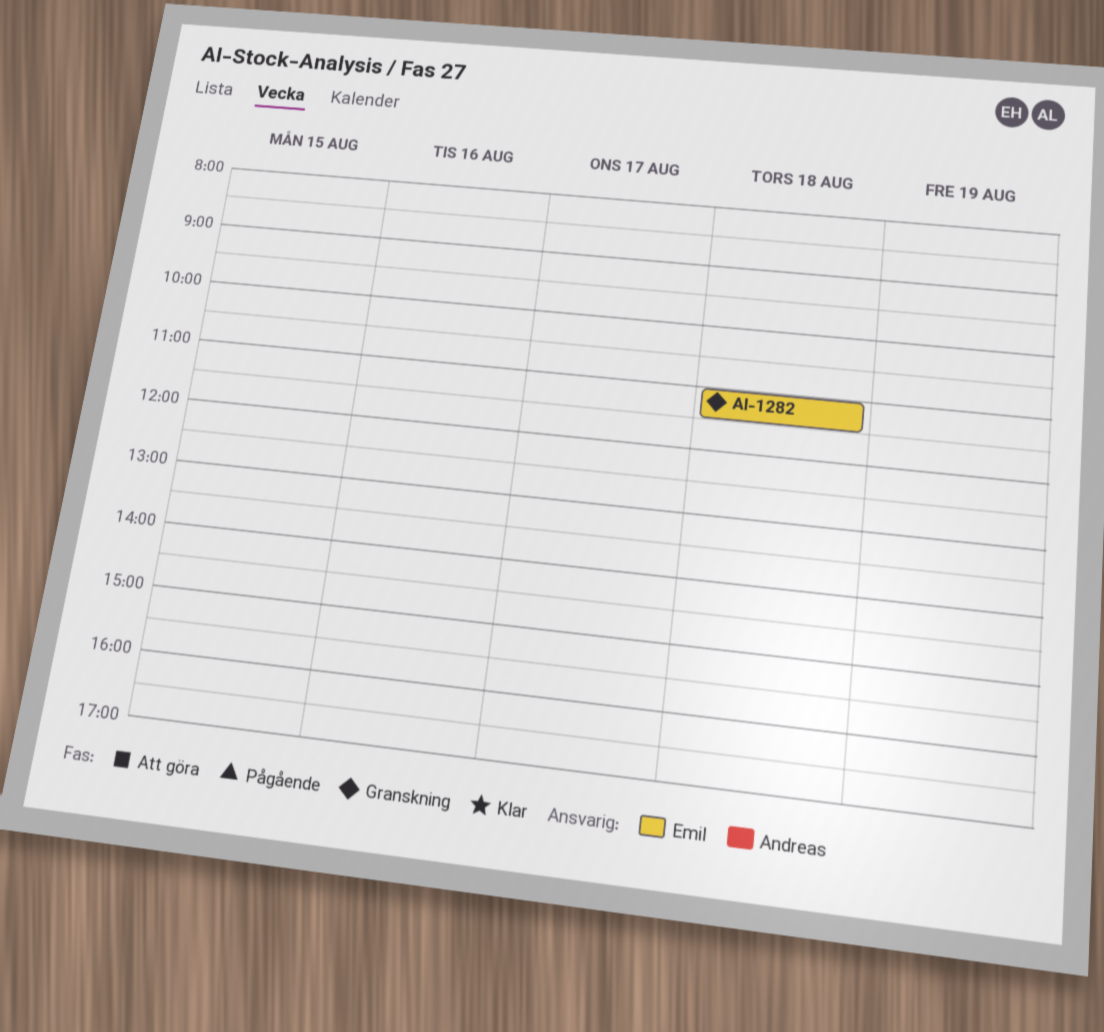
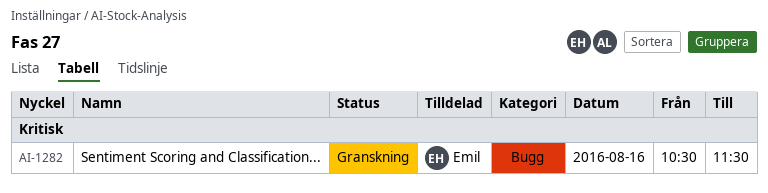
AI-1282, day: Aug 18 -> Aug 16
AI-1282, begins: 11:00 -> 10:30

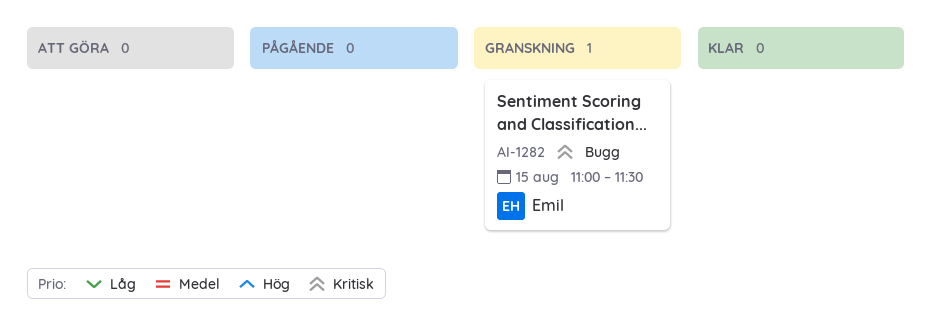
AI-1282, day: Aug 16 -> Aug 15
AI-1282, begins: 10:30 -> 11:00

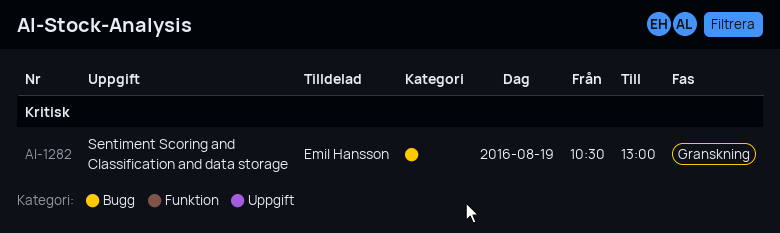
AI-1282, day: Aug 15 -> Aug 19
AI-1282, begins: 11:00 -> 10:30
AI-1282, ends: 11:30 -> 13:00

